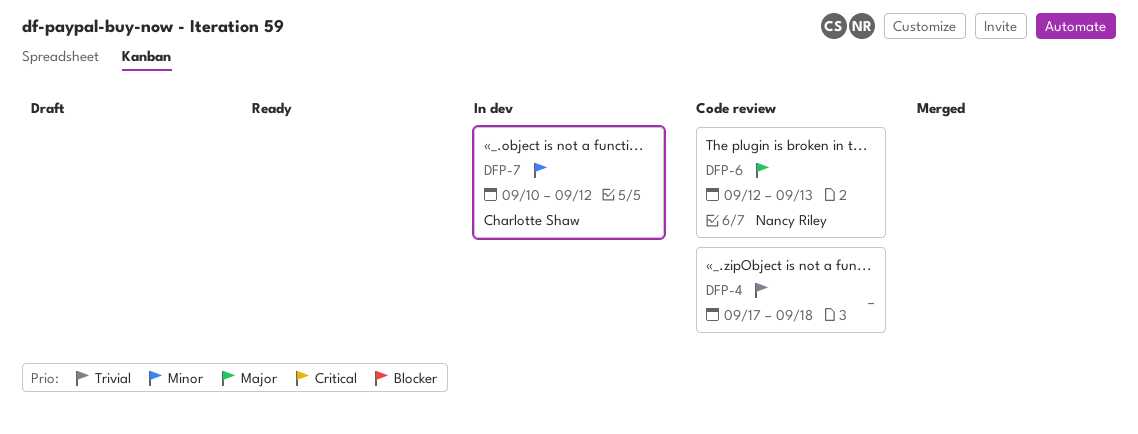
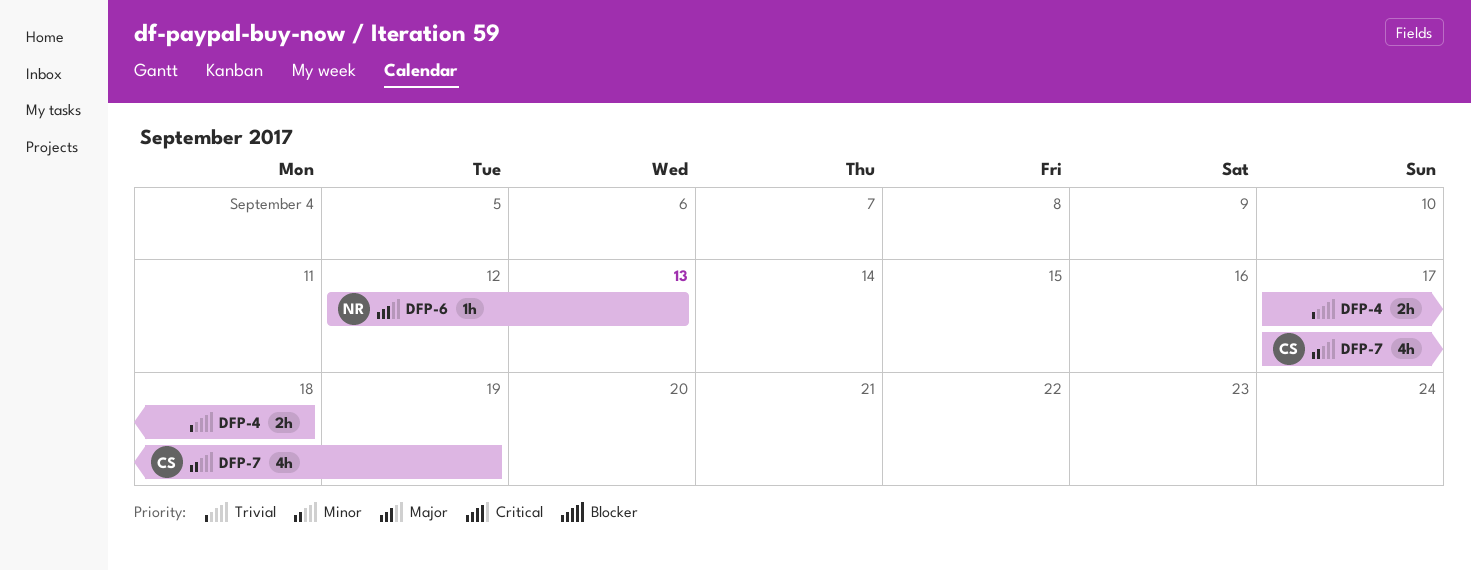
DFP-7, start: Sep 10 -> Sep 17
DFP-7, due: Sep 12 -> Sep 19

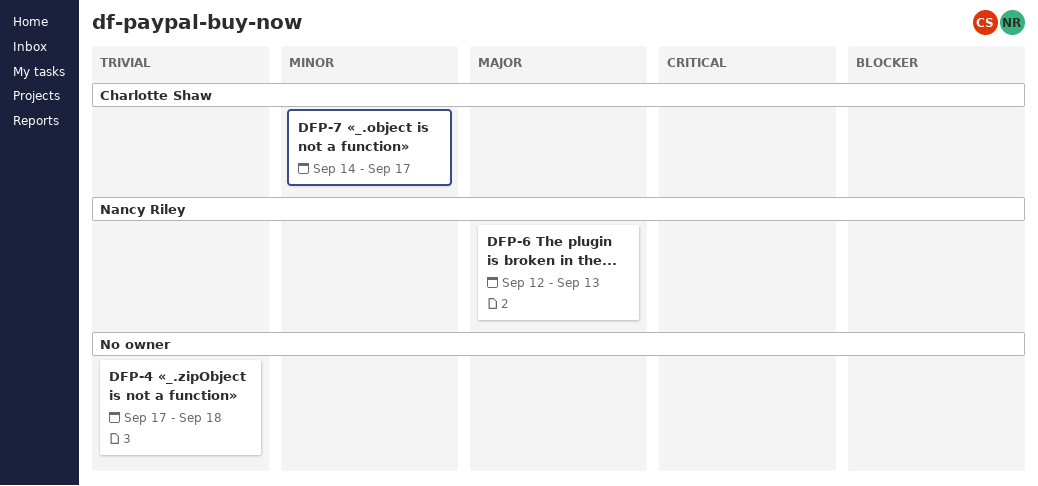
DFP-7, start: Sep 17 -> Sep 14
DFP-7, due: Sep 19 -> Sep 17

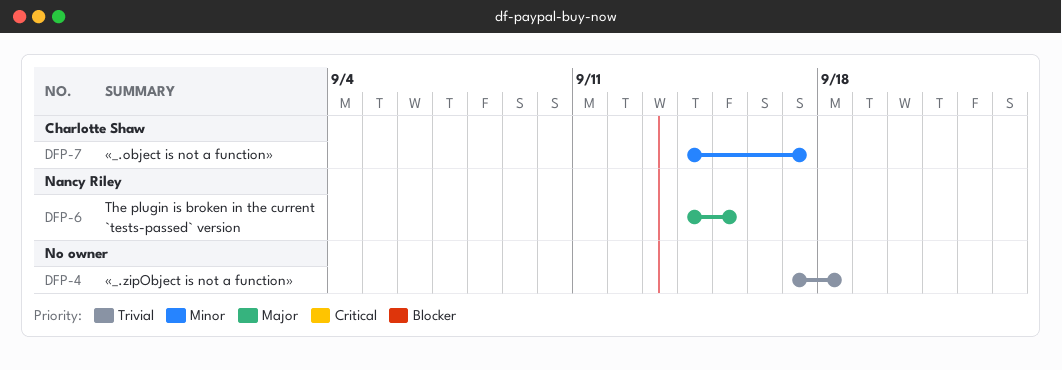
DFP-6, start: Sep 12 -> Sep 14
DFP-6, due: Sep 13 -> Sep 15

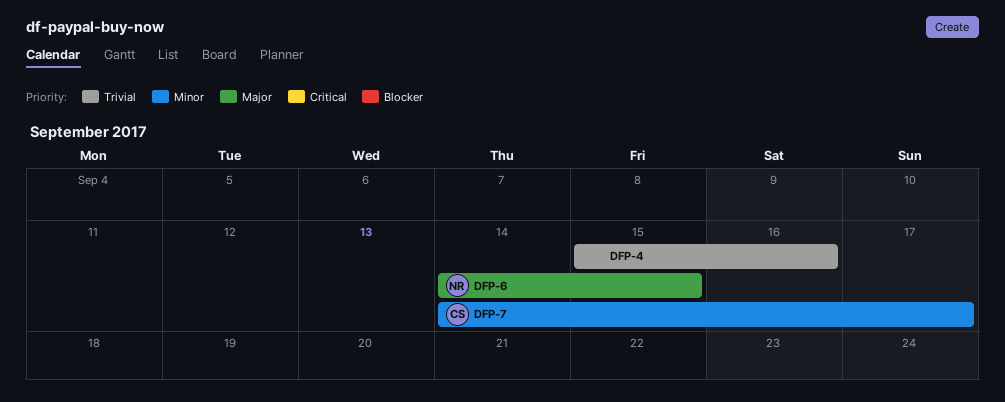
DFP-4, start: Sep 17 -> Sep 15
DFP-4, due: Sep 18 -> Sep 16

